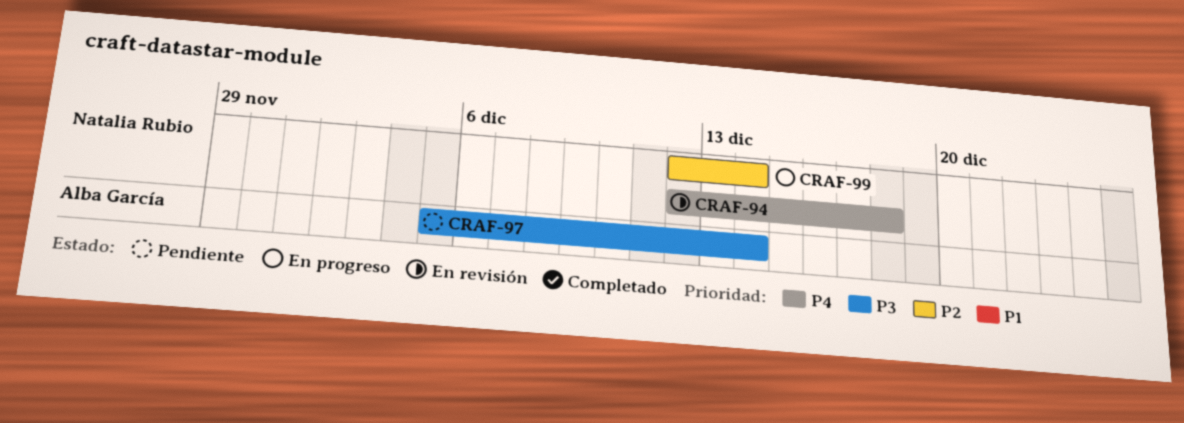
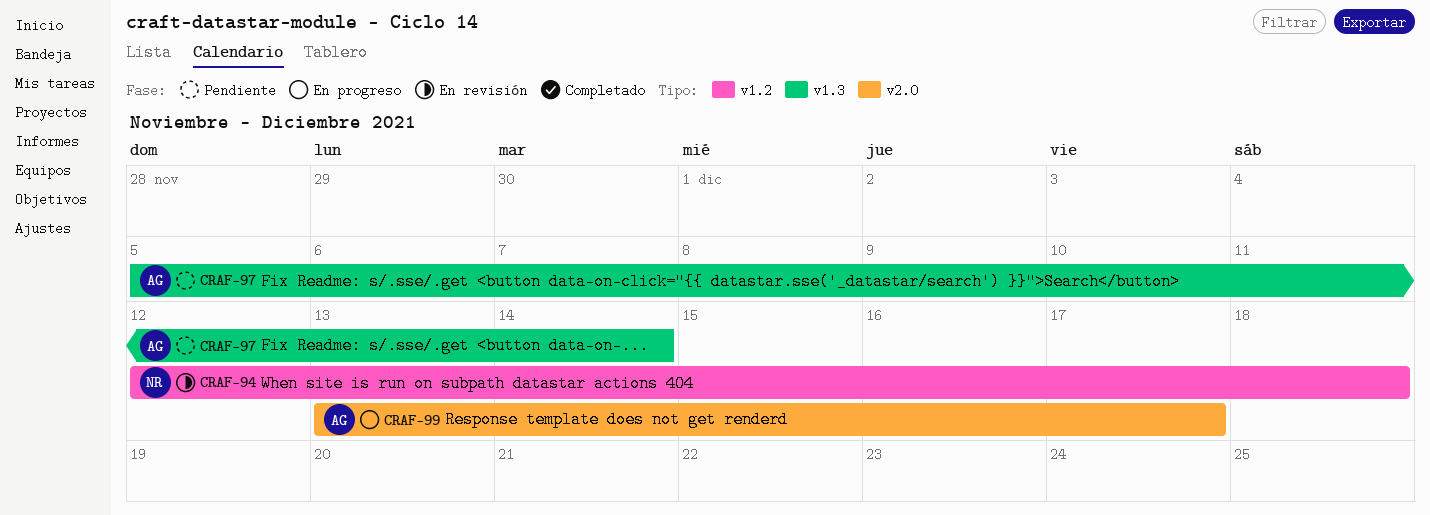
CRAF-99, owner: Natalia Rubio -> Alba García
CRAF-99, start: Dec 12 -> Dec 13
CRAF-99, due: Dec 14 -> Dec 17

